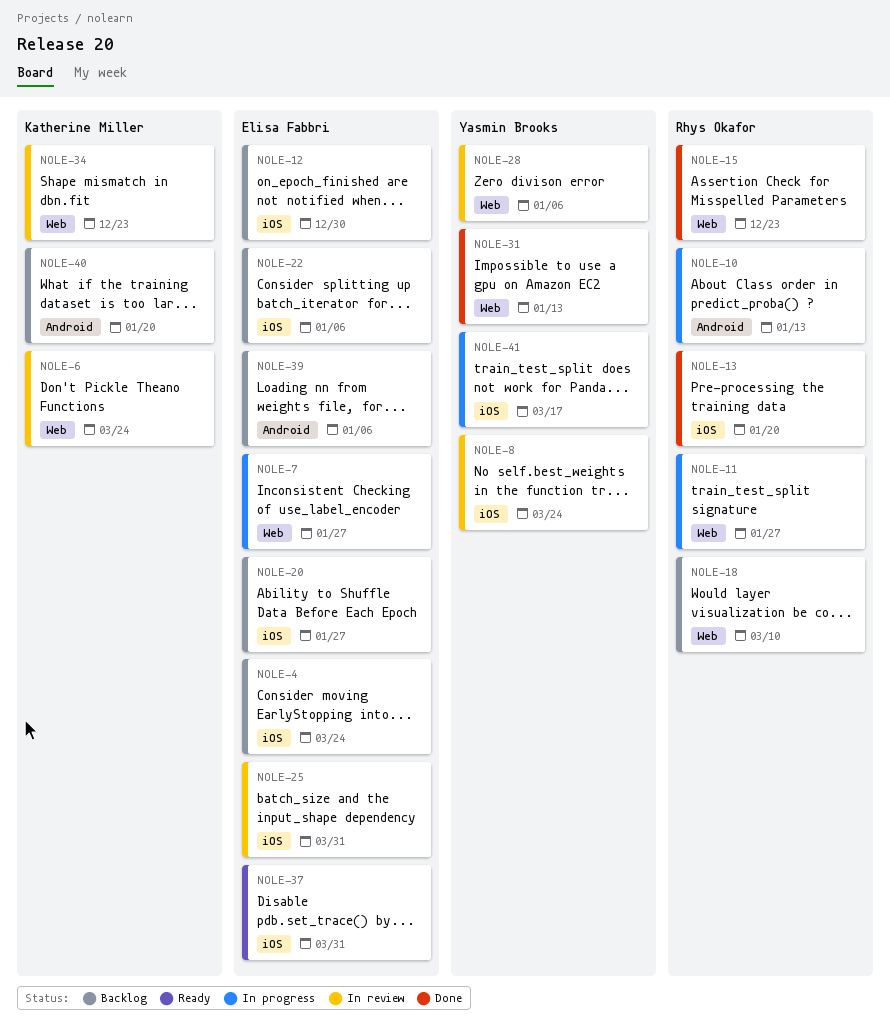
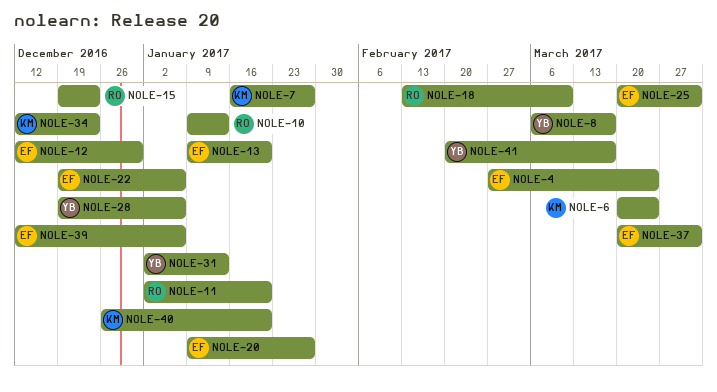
NOLE-7, owner: Elisa Fabbri -> Katherine Miller
NOLE-8, due: Mar 24 -> Mar 17
NOLE-11, due: Jan 27 -> Jan 20
NOLE-13, owner: Rhys Okafor -> Elisa Fabbri

